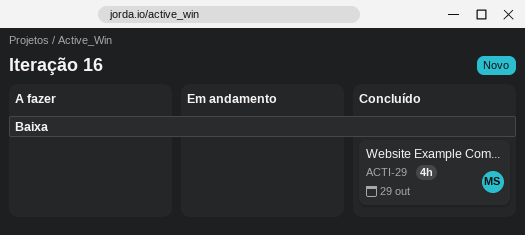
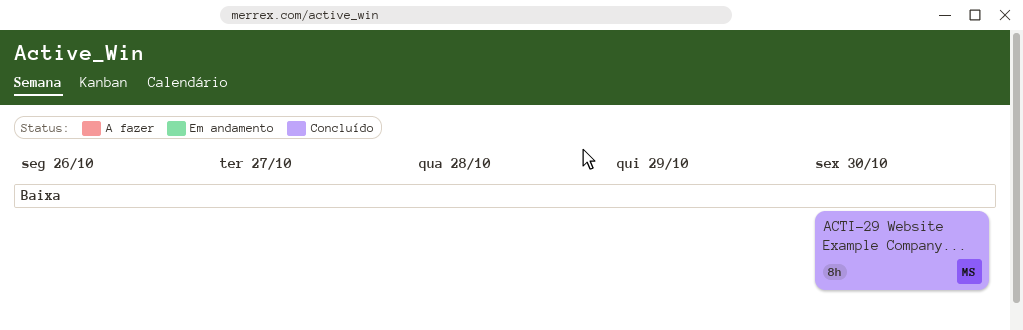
ACTI-29, estimate: 4h -> 8h
ACTI-29, due: Oct 29 -> Oct 30

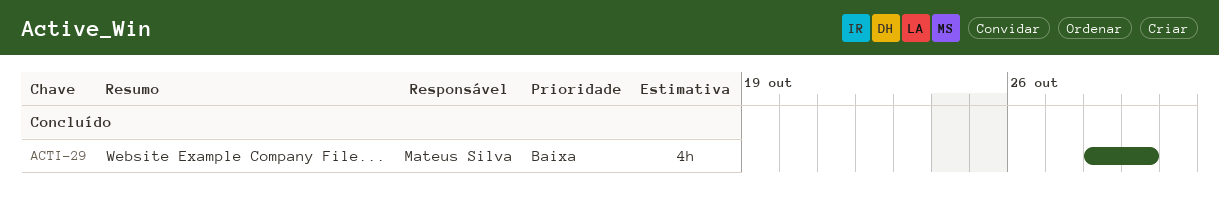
ACTI-29, estimate: 8h -> 4h
ACTI-29, due: Oct 30 -> Oct 29

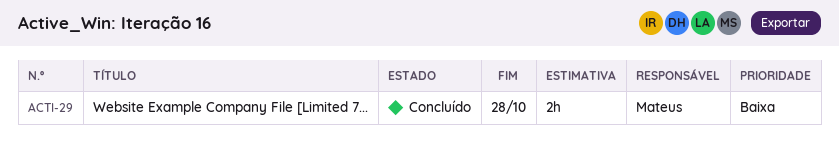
ACTI-29, estimate: 4h -> 2h
ACTI-29, due: Oct 29 -> Oct 28

